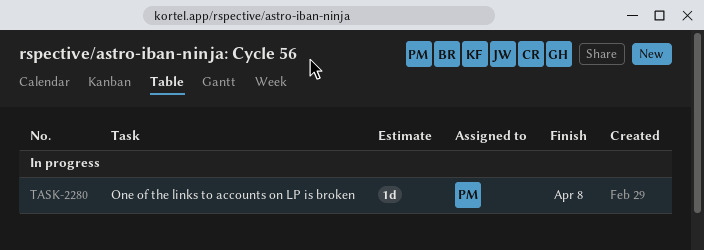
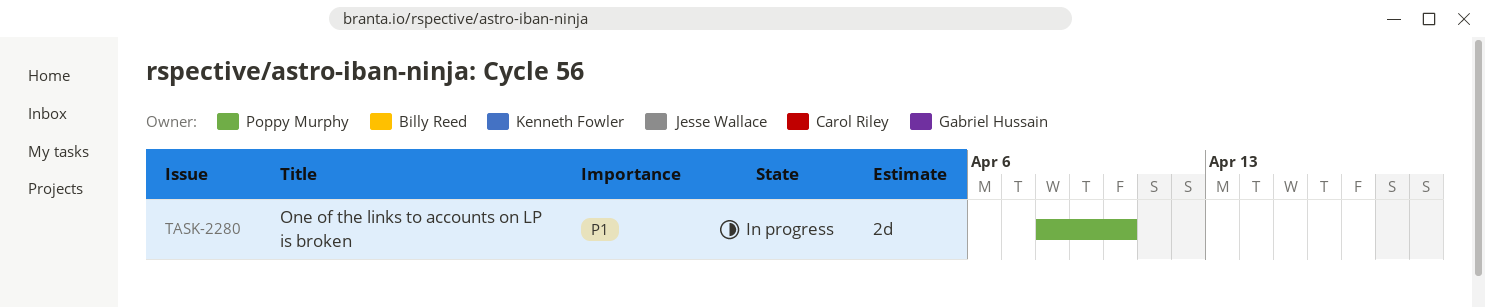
TASK-2280, estimate: 1d -> 2d
TASK-2280, due: Apr 8 -> Apr 10

